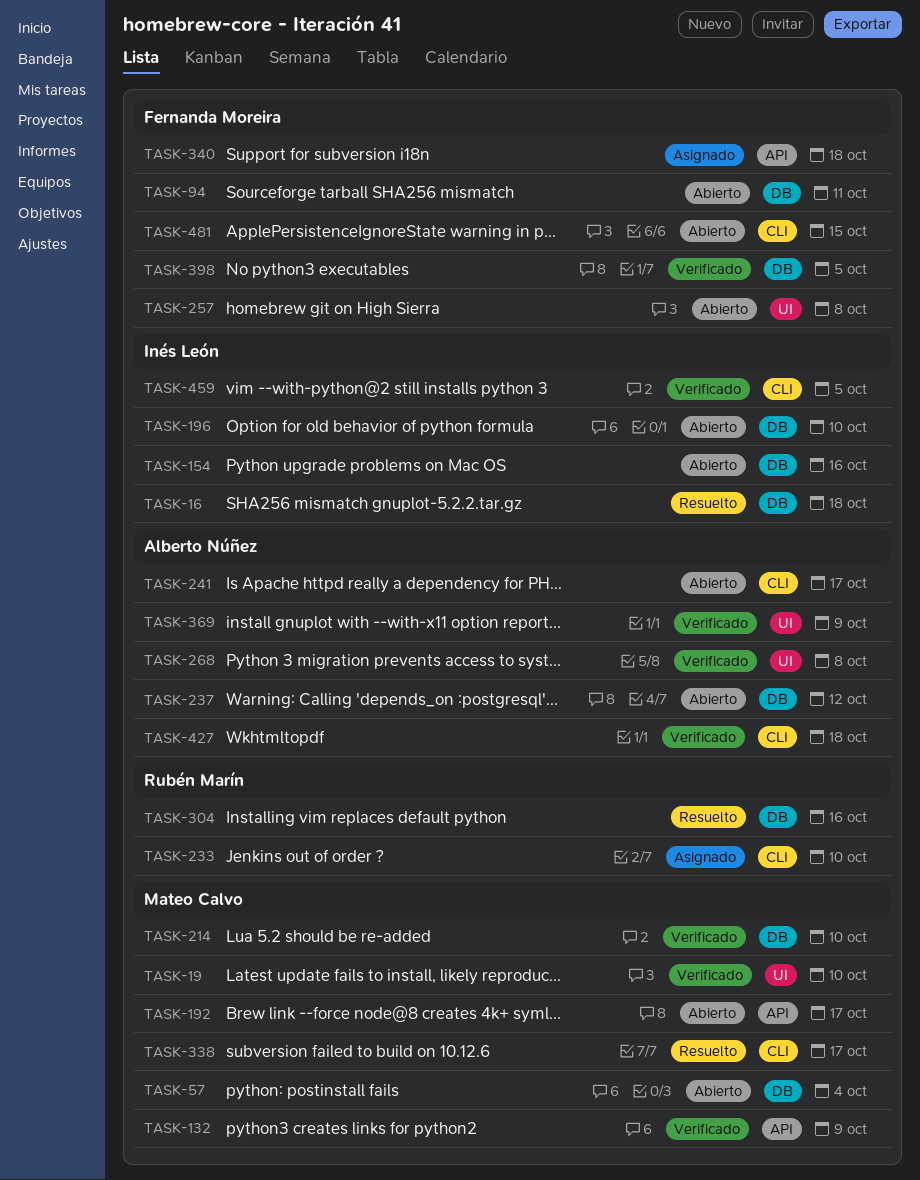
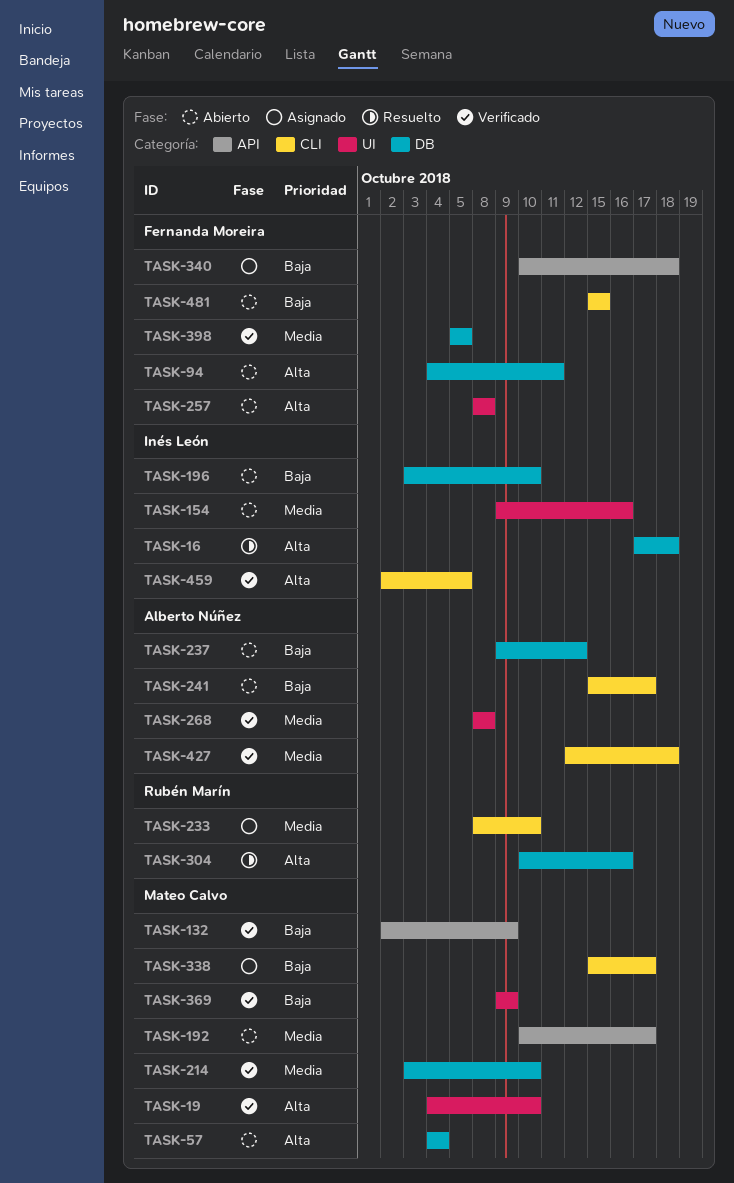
TASK-154, label: DB -> UI
TASK-338, status: Resuelto -> Asignado
TASK-369, owner: Alberto Núñez -> Mateo Calvo

